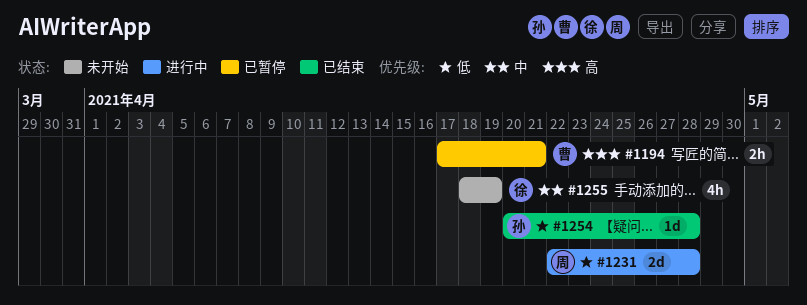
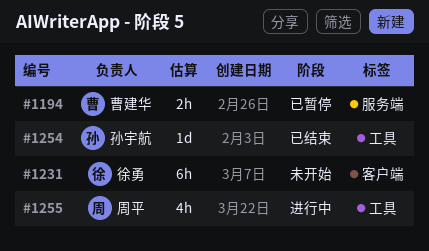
#1231, status: 进行中 -> 未开始
#1231, owner: 周平 -> 徐勇
#1231, estimate: 2d -> 6h
#1255, status: 未开始 -> 进行中
#1255, owner: 徐勇 -> 周平

